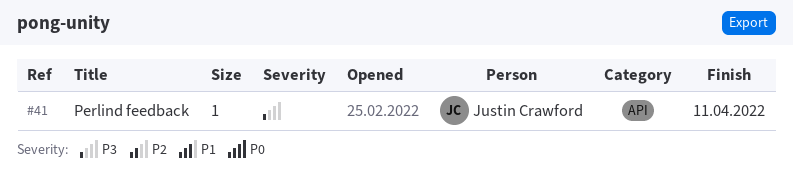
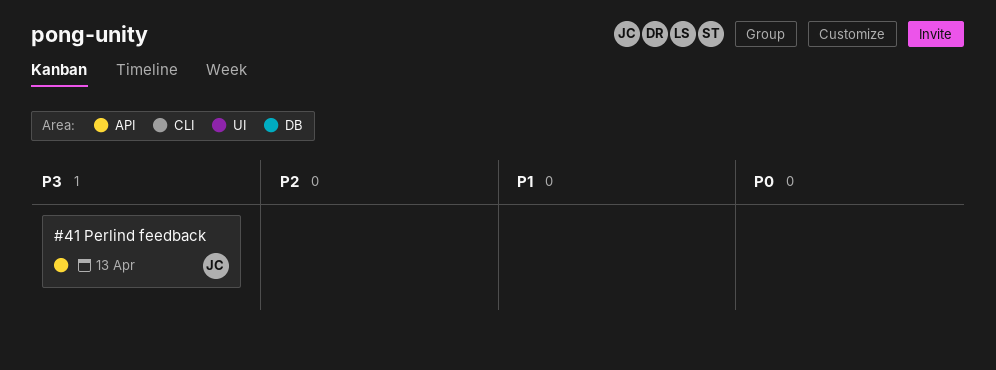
#41, due: Apr 11 -> Apr 13

